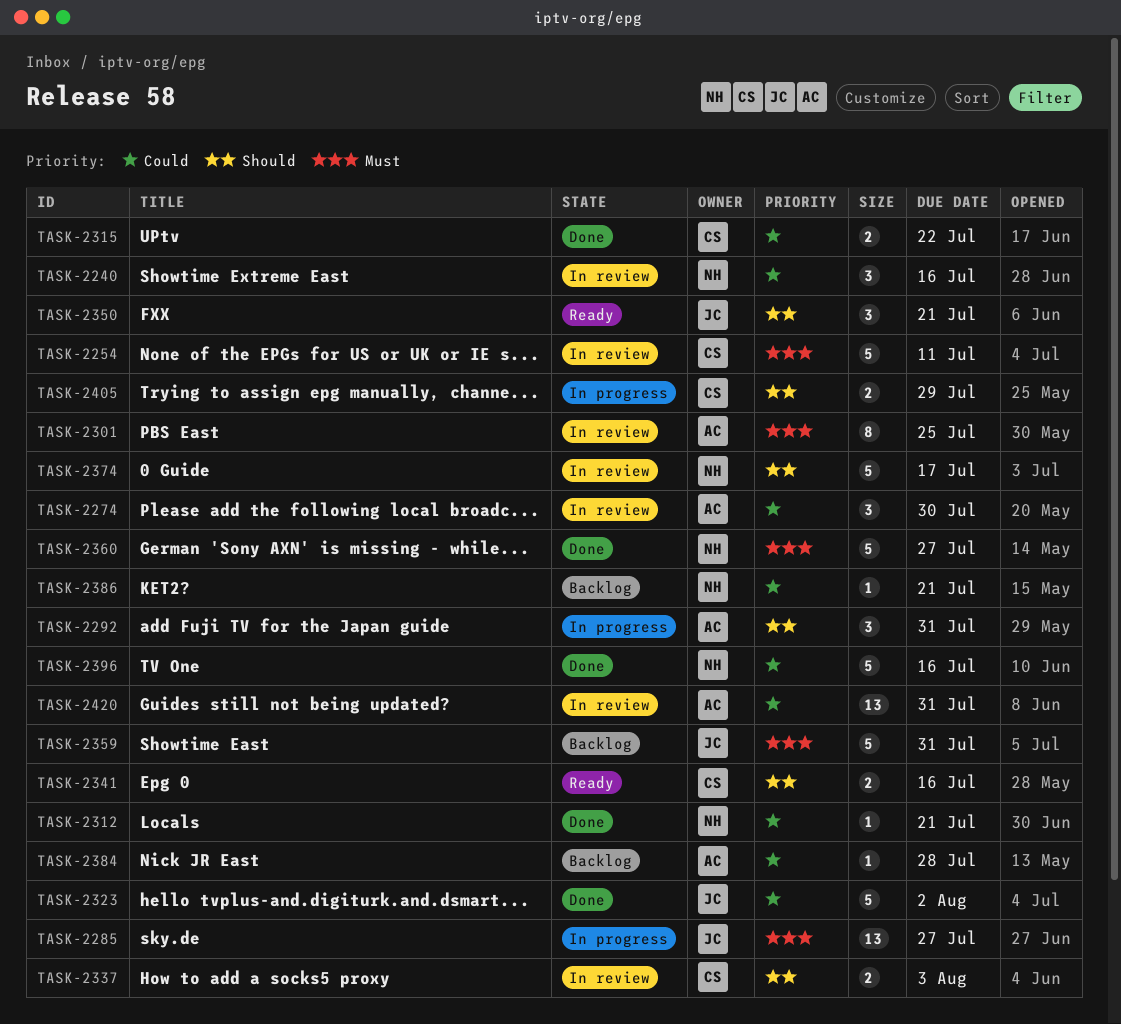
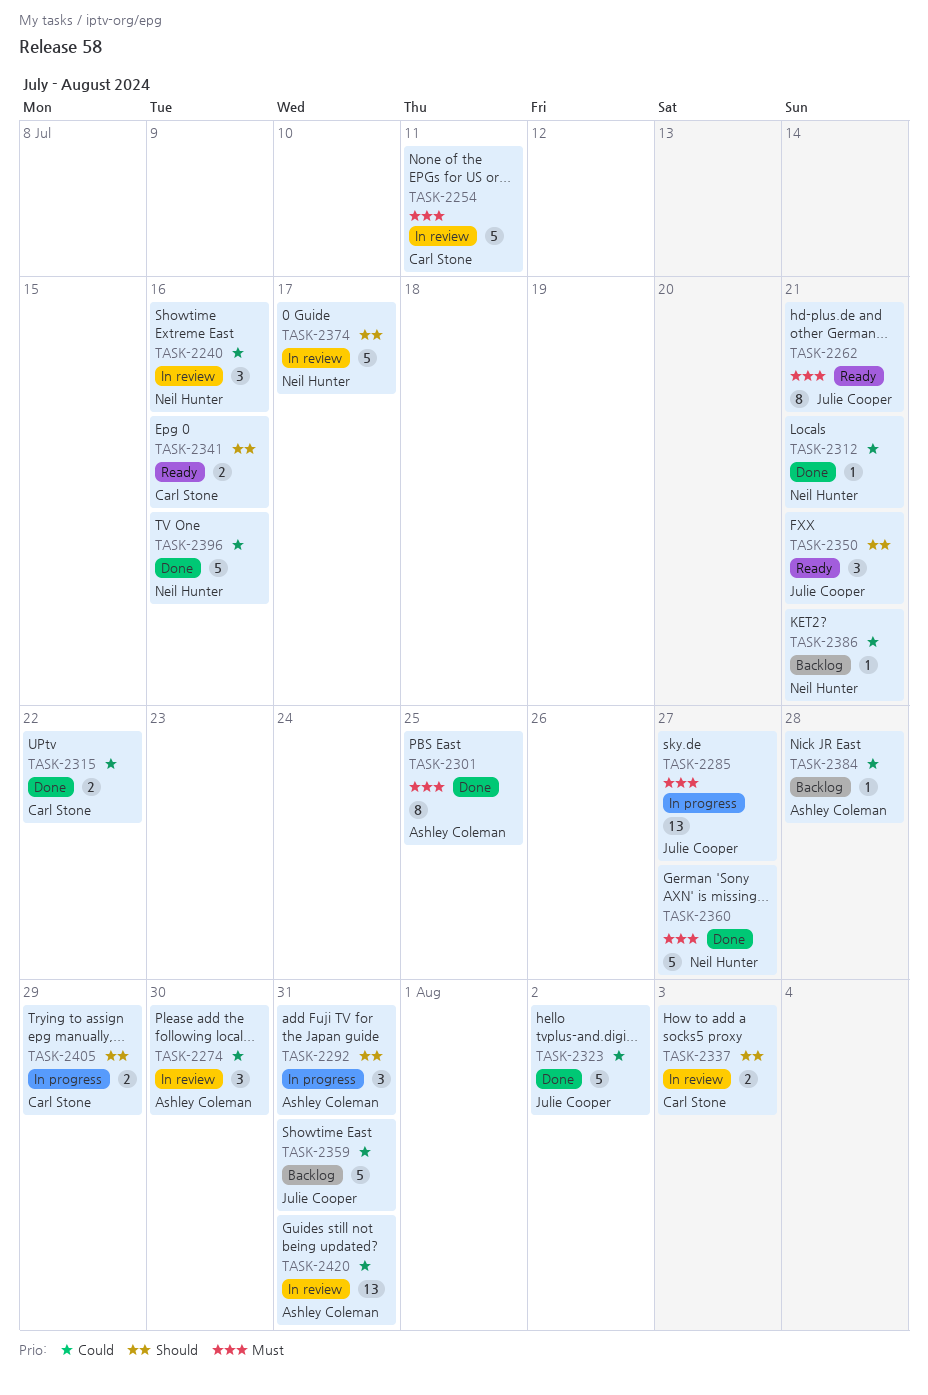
TASK-2262: none -> present
TASK-2301, status: In review -> Done
TASK-2359, priority: Must -> Could

